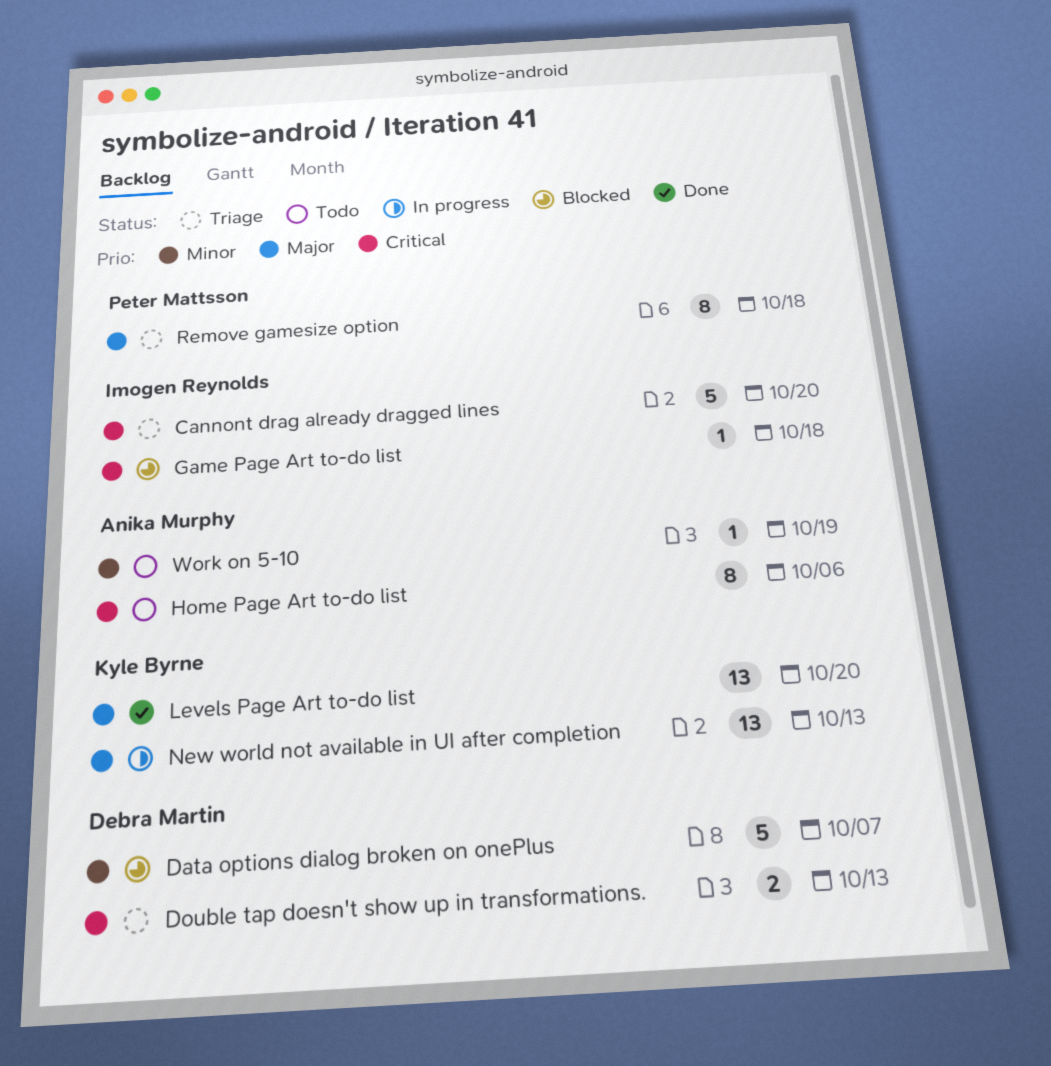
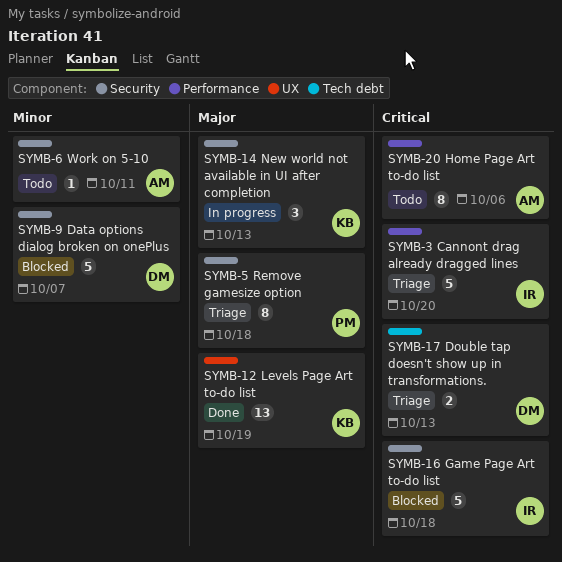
Game Page Art to-do list, estimate: 1 -> 5
Levels Page Art to-do list, due: Oct 20 -> Oct 19
New world not available in UI after completion, estimate: 13 -> 3
Work on 5-10, due: Oct 19 -> Oct 11

